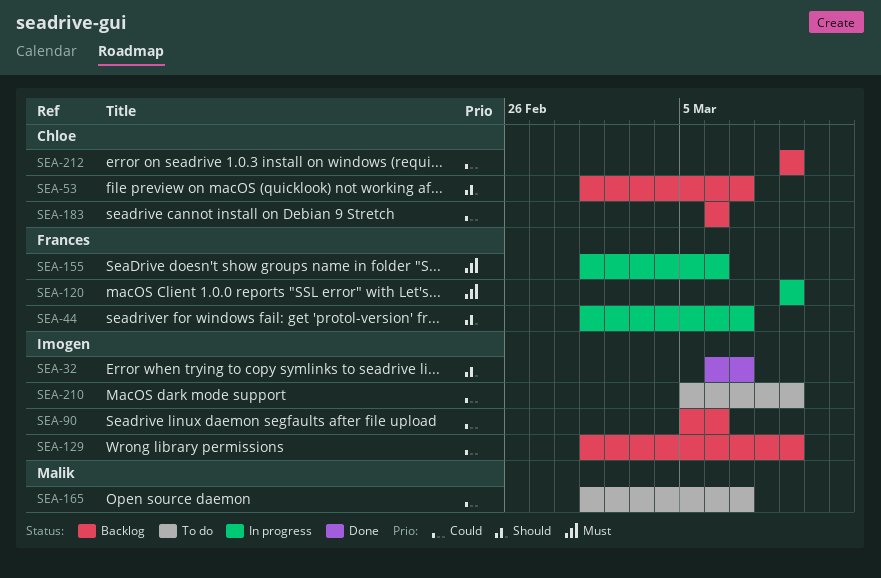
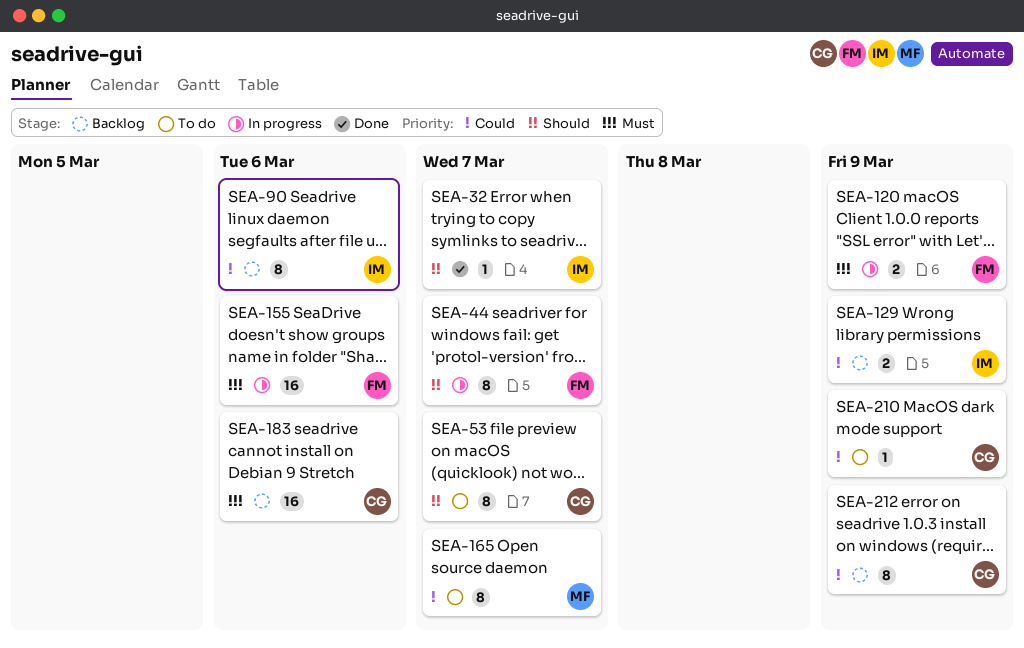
SEA-53, status: Backlog -> To do
SEA-183, priority: Could -> Must
SEA-210, owner: Imogen -> Chloe

